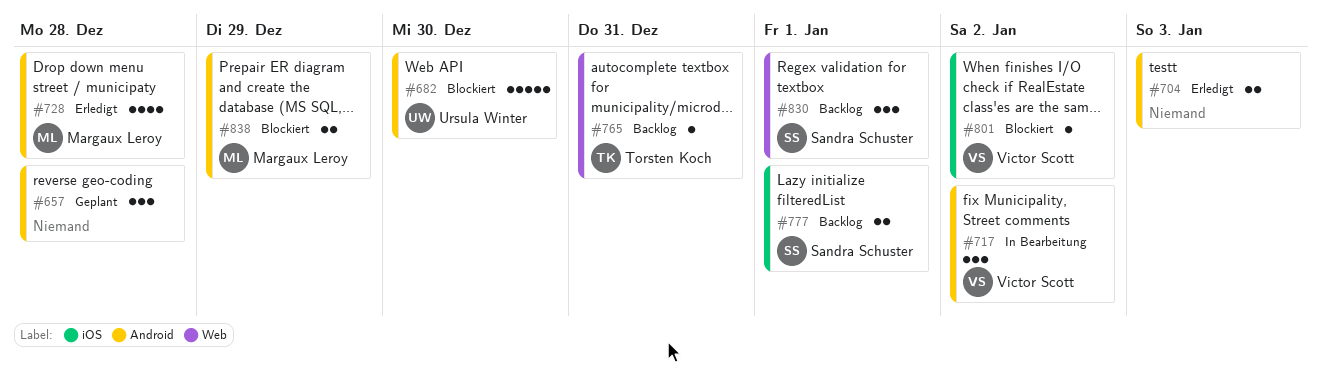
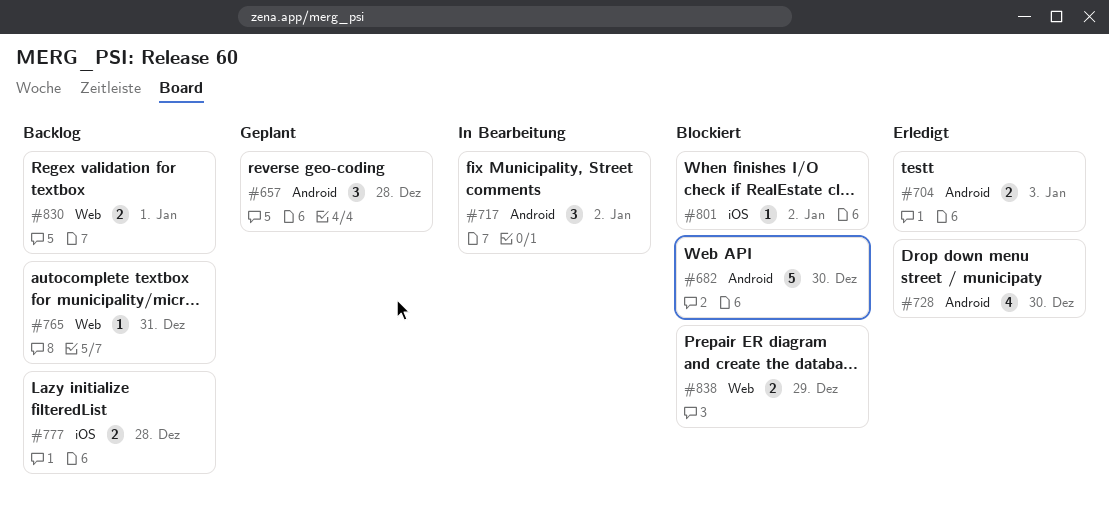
#728, due: Dec 28 -> Dec 30
#777, due: Jan 1 -> Dec 28
#830, estimate: 3 -> 2
#838, label: Android -> Web

